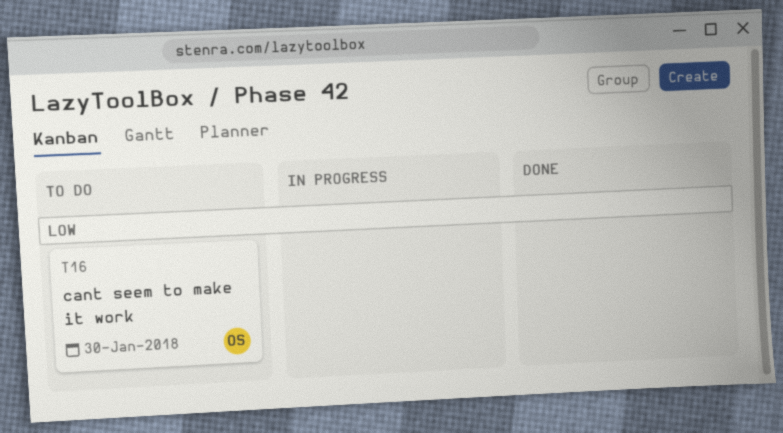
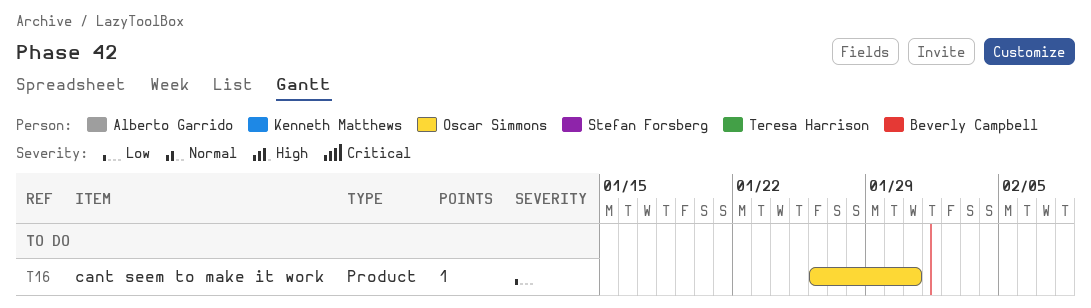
T16, due: Jan 30 -> Jan 31

